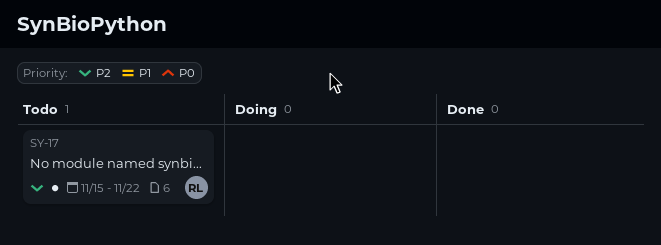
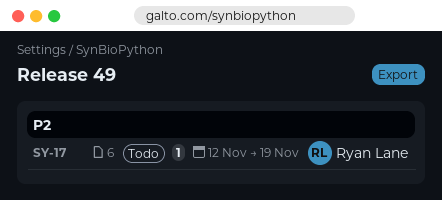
SY-17, start: Nov 15 -> Nov 12
SY-17, due: Nov 22 -> Nov 19

